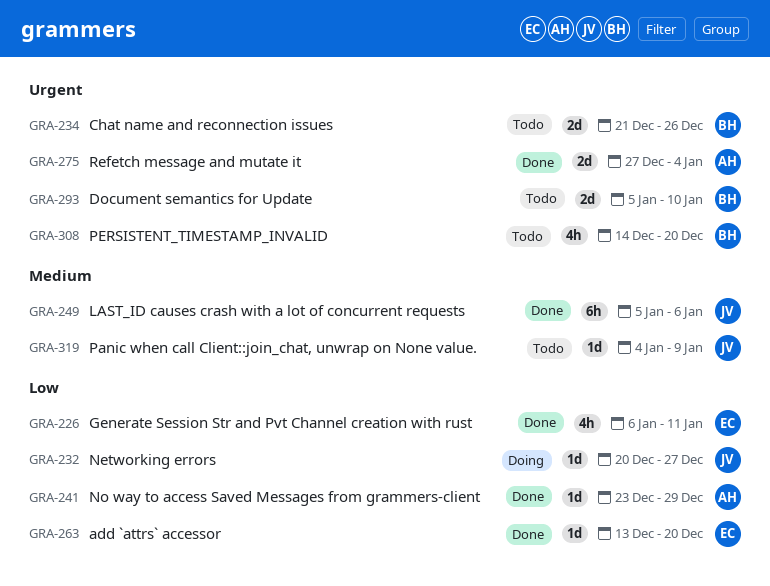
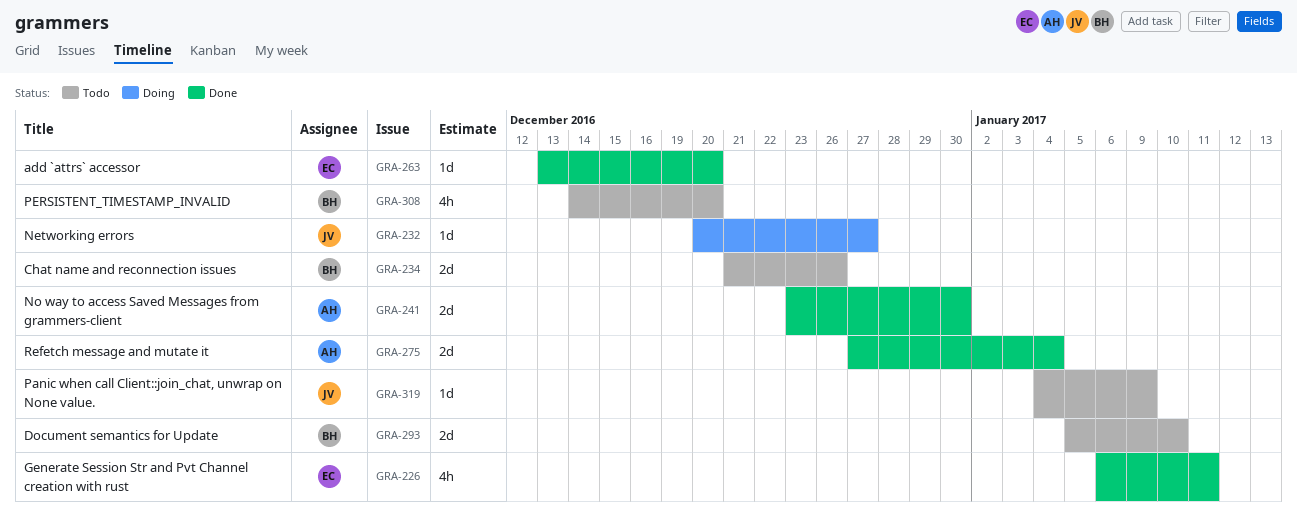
GRA-241, estimate: 1d -> 2d
GRA-241, due: Dec 29 -> Dec 30
GRA-249: present -> none

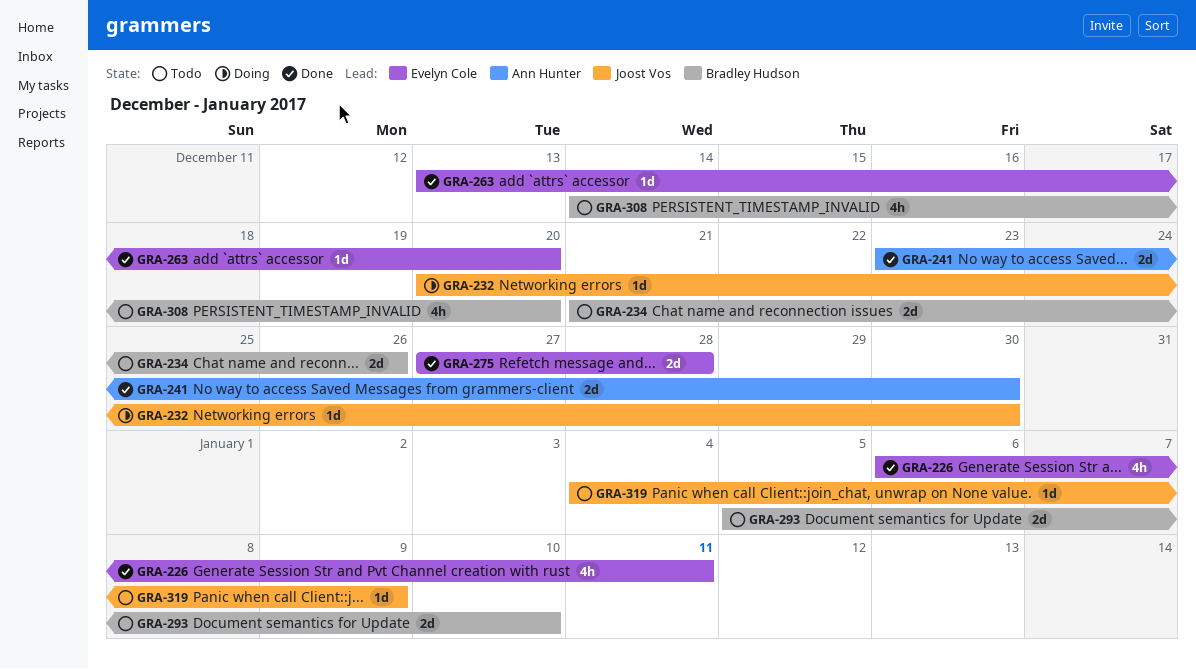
GRA-232, due: Dec 27 -> Dec 30
GRA-275, owner: Ann Hunter -> Evelyn Cole
GRA-275, due: Jan 4 -> Dec 28

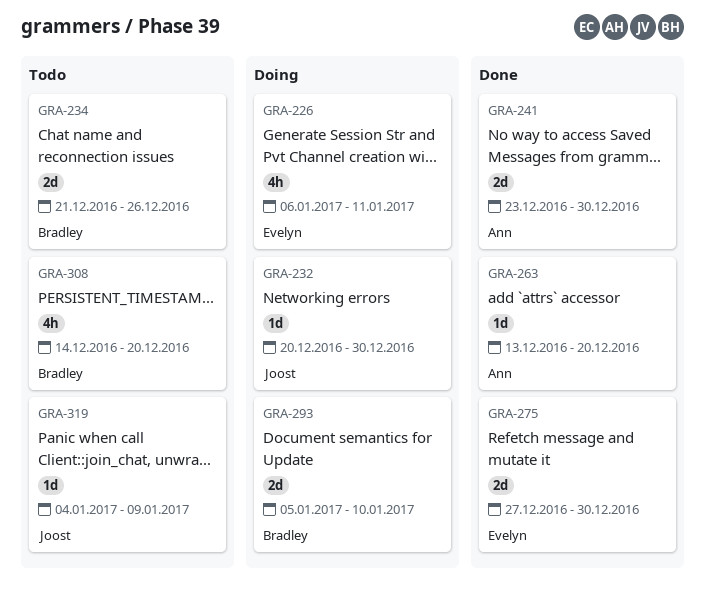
GRA-226, status: Done -> Doing
GRA-263, owner: Evelyn Cole -> Ann Hunter
GRA-275, due: Dec 28 -> Dec 30
GRA-293, status: Todo -> Doing

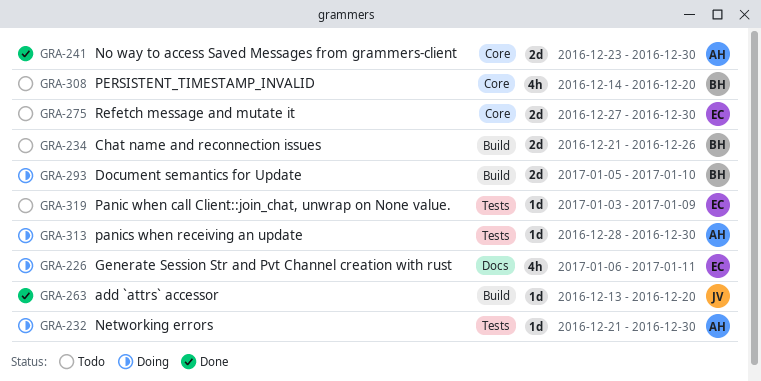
GRA-232, owner: Joost -> Ann
GRA-232, start: Dec 20 -> Dec 21
GRA-263, owner: Ann -> Joost
GRA-275, status: Done -> Todo
GRA-313: none -> present
GRA-319, owner: Joost -> Evelyn
GRA-319, start: Jan 4 -> Jan 3

